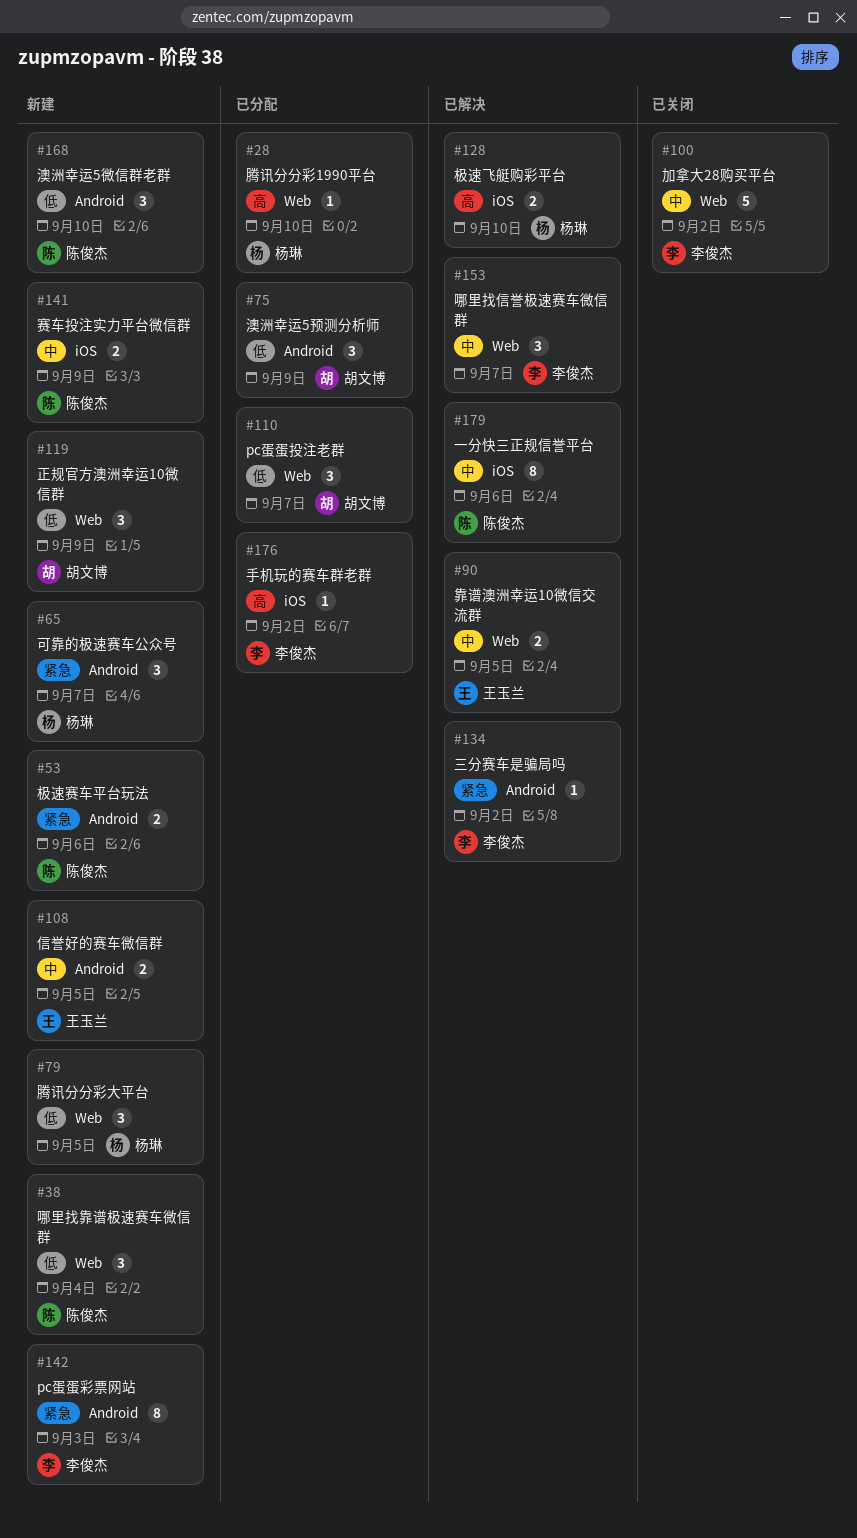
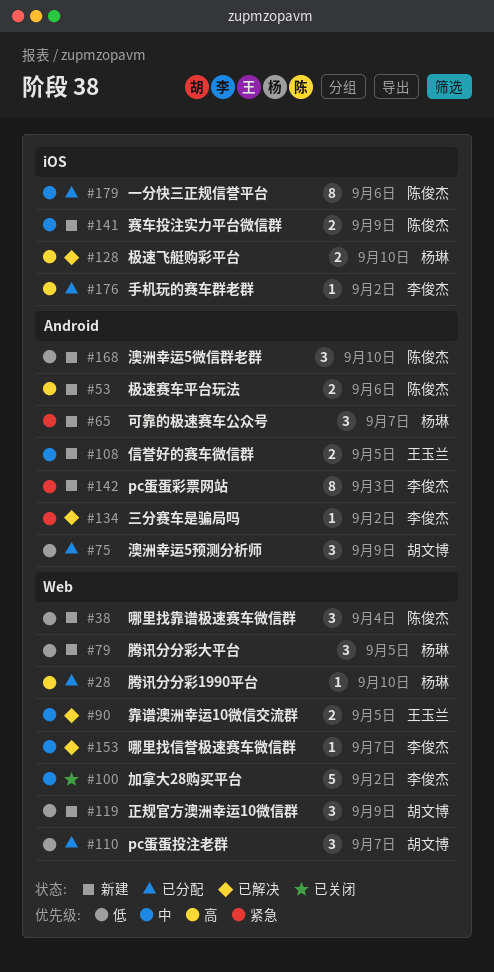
#53, priority: 紧急 -> 高
#153, estimate: 3 -> 1
#179, status: 已解决 -> 已分配

